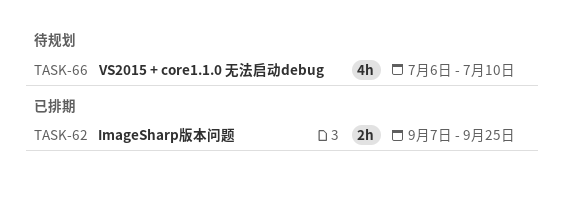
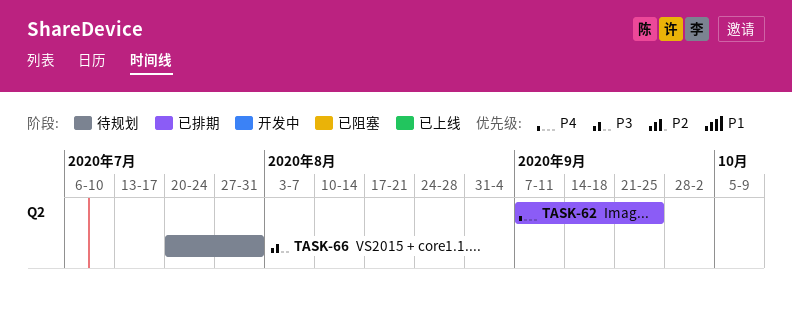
TASK-66, start: Jul 6 -> Jul 20
TASK-66, due: Jul 10 -> Jul 31

